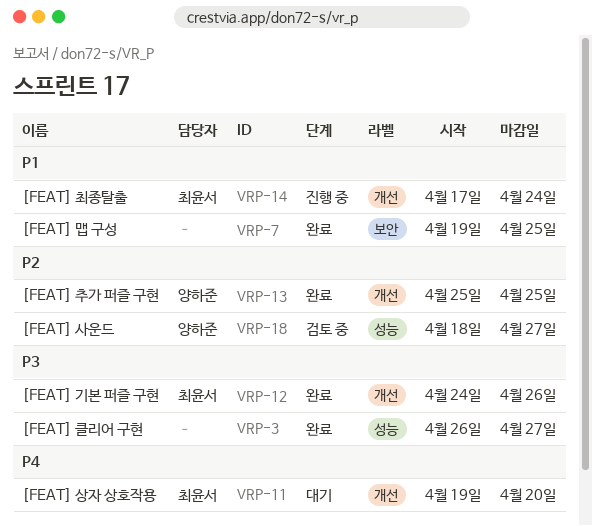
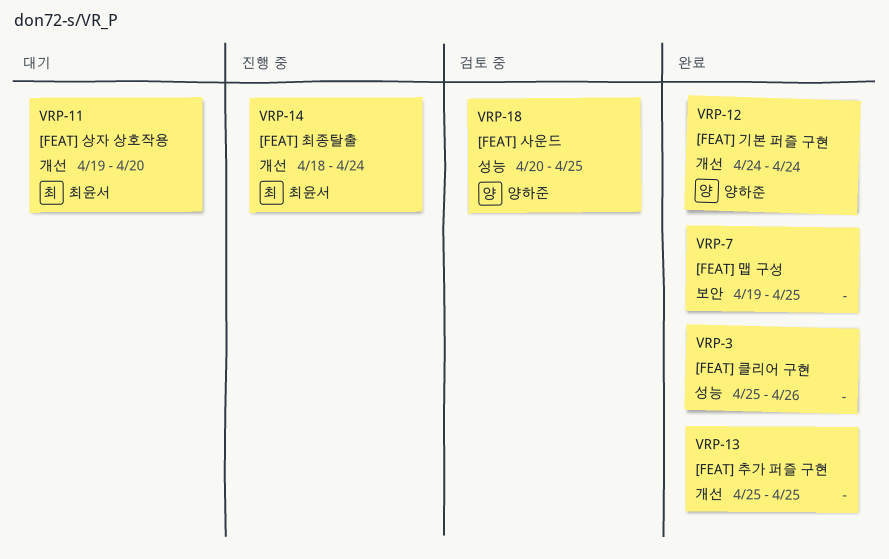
VRP-3, start: Apr 26 -> Apr 25
VRP-3, due: Apr 27 -> Apr 26
VRP-12, owner: 최윤서 -> 양하준
VRP-12, due: Apr 26 -> Apr 24
VRP-13, owner: 양하준 -> none
VRP-14, start: Apr 17 -> Apr 18
VRP-18, start: Apr 18 -> Apr 20
VRP-18, due: Apr 27 -> Apr 25

